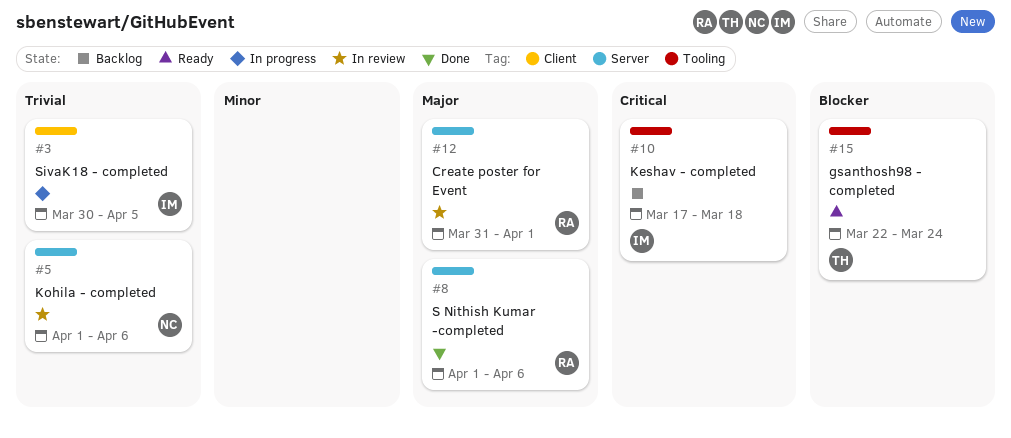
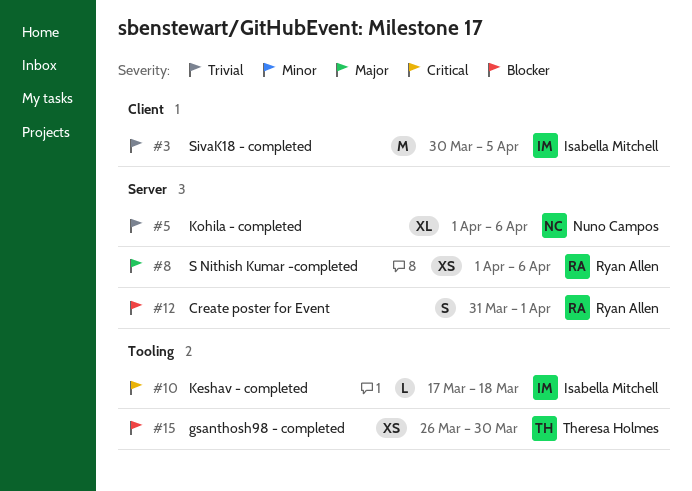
#12, priority: Major -> Blocker
#15, start: Mar 22 -> Mar 26
#15, due: Mar 24 -> Mar 30

